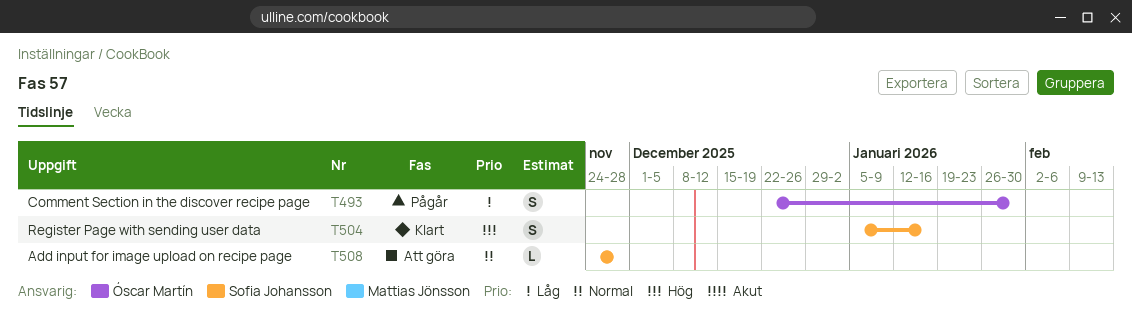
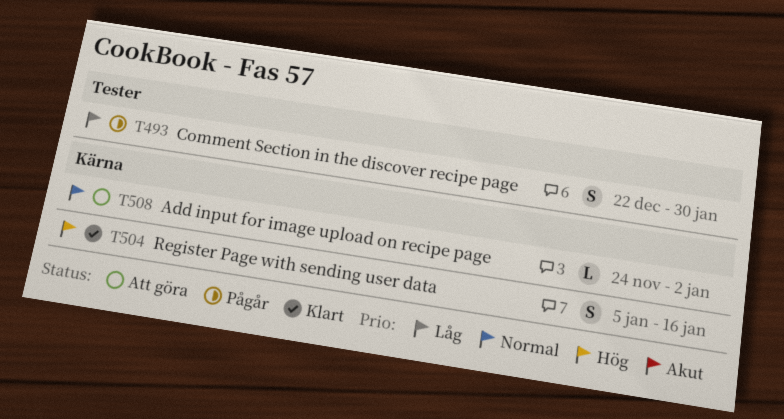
T508, due: Nov 28 -> Jan 2

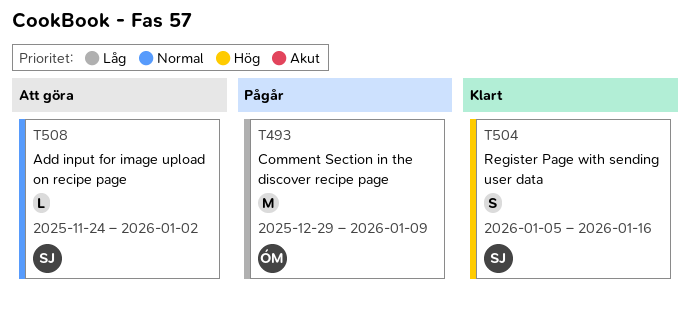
T493, estimate: S -> M
T493, start: Dec 22 -> Dec 29
T493, due: Jan 30 -> Jan 9

